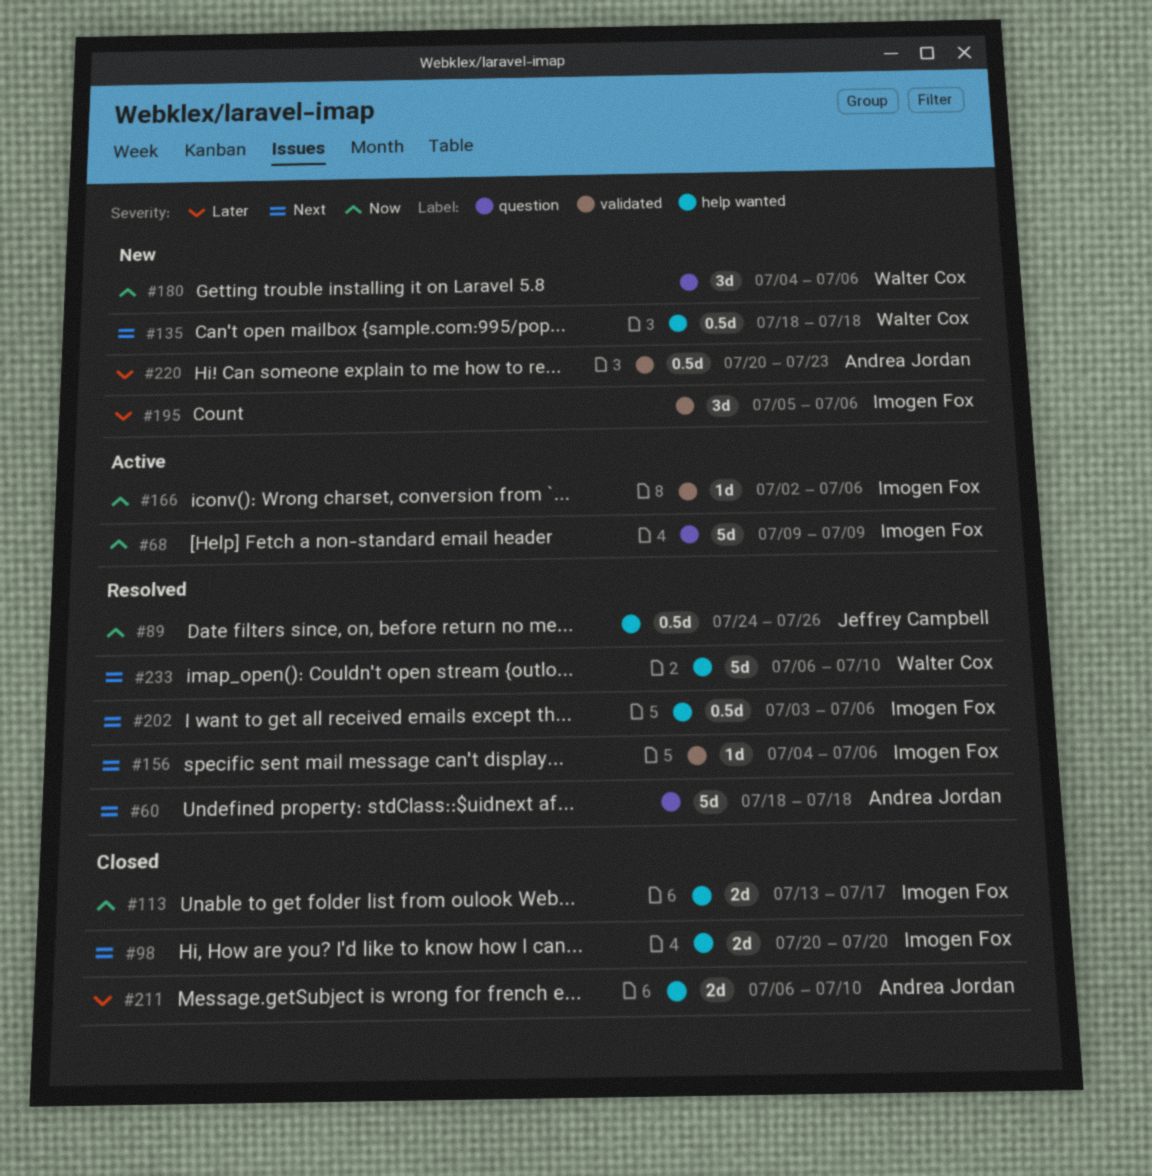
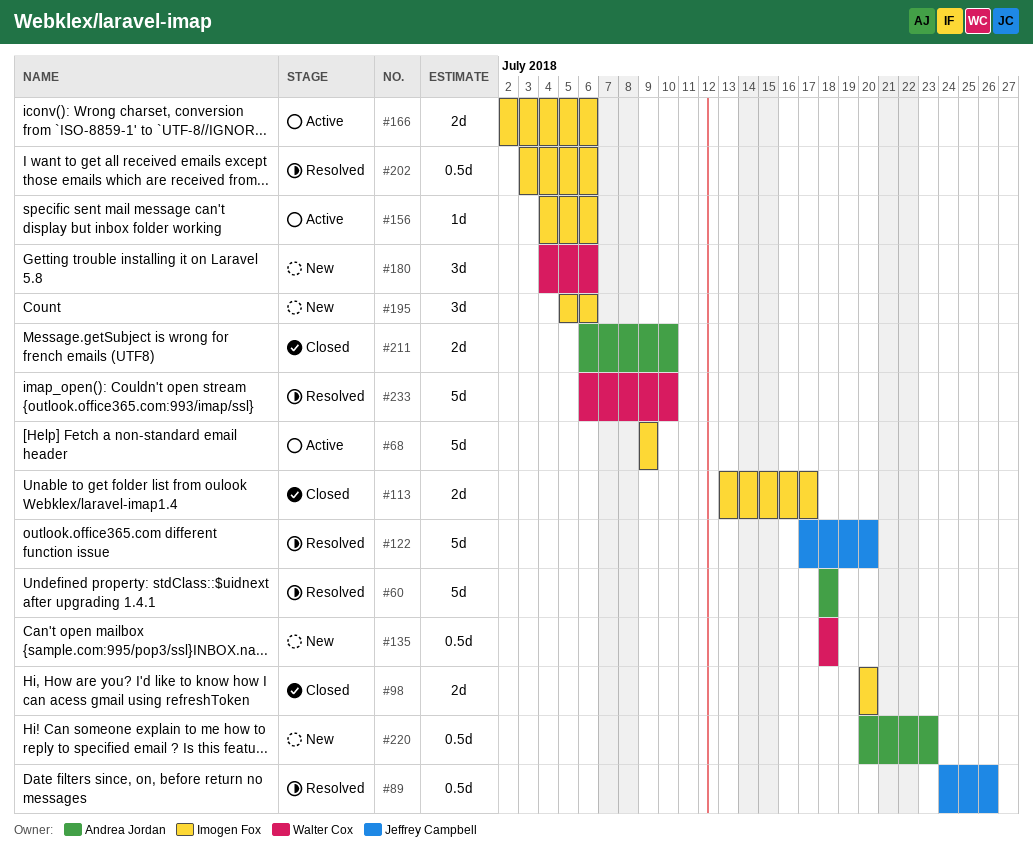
#122: none -> present
#156, status: Resolved -> Active
#166, estimate: 1d -> 2d

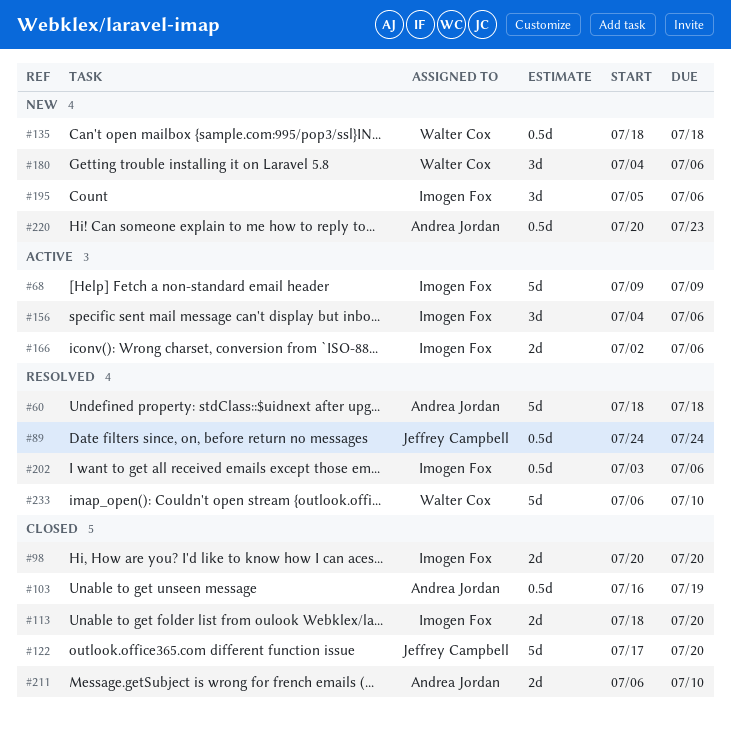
#89, due: Jul 26 -> Jul 24
#103: none -> present
#113, start: Jul 13 -> Jul 18
#113, due: Jul 17 -> Jul 20
#122, status: Resolved -> Closed
#156, estimate: 1d -> 3d

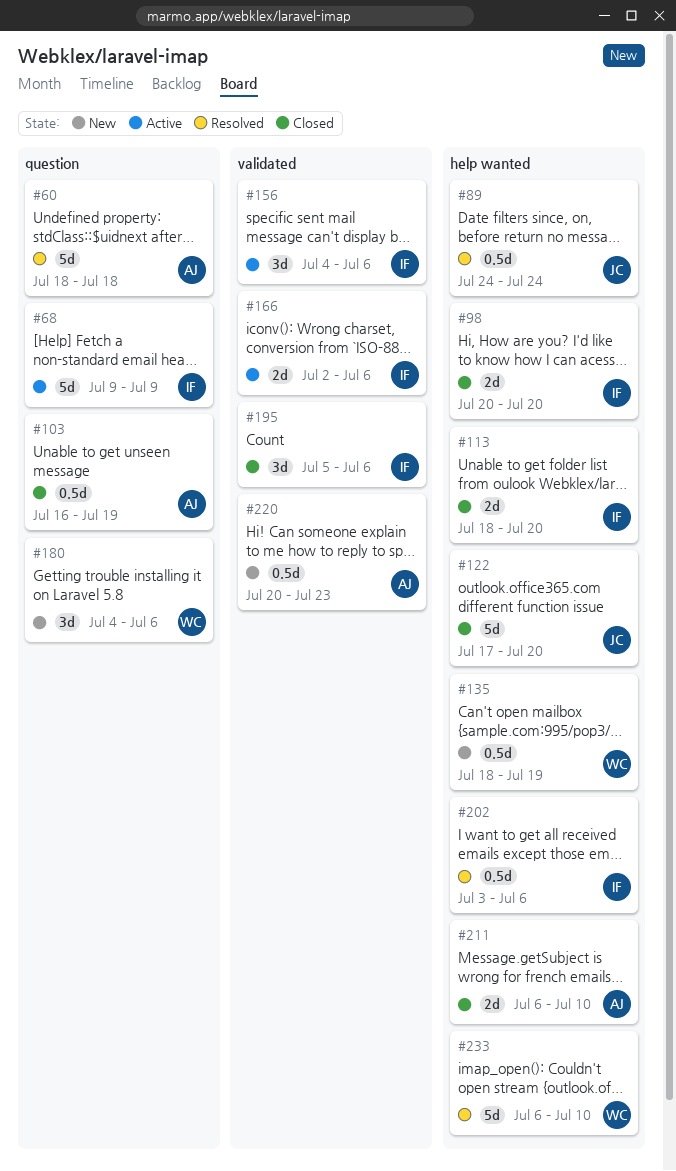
#135, due: Jul 18 -> Jul 19
#195, status: New -> Closed

